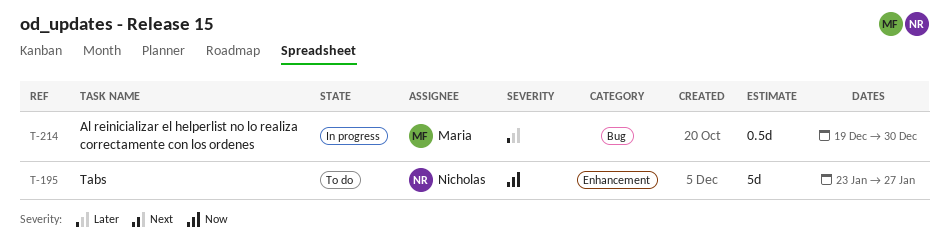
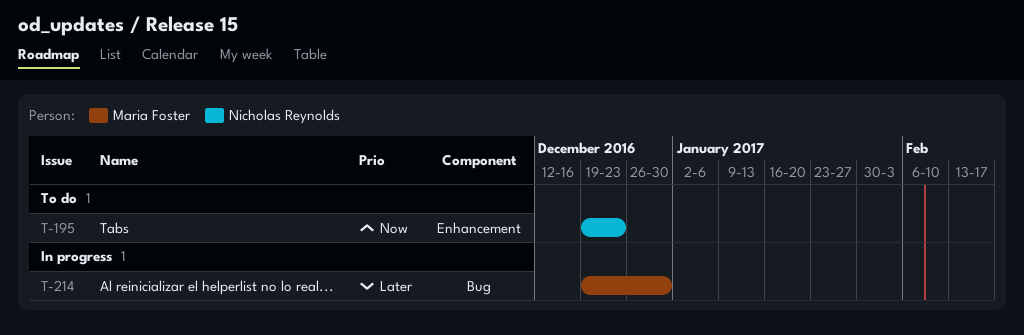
T-195, start: Jan 23 -> Dec 19
T-195, due: Jan 27 -> Dec 23

